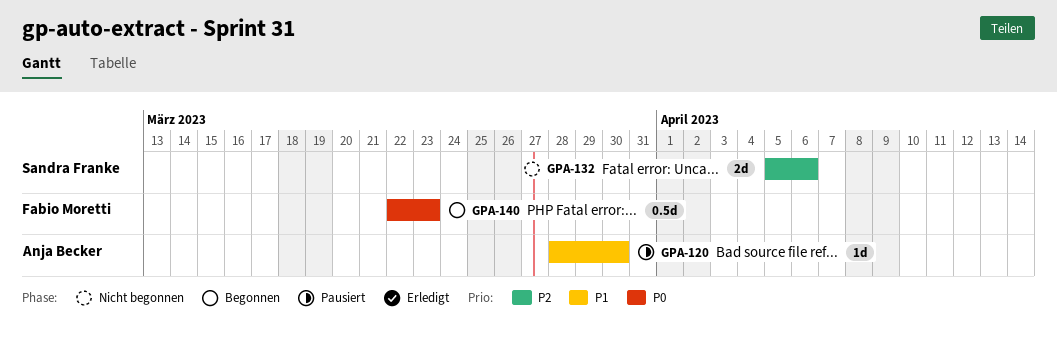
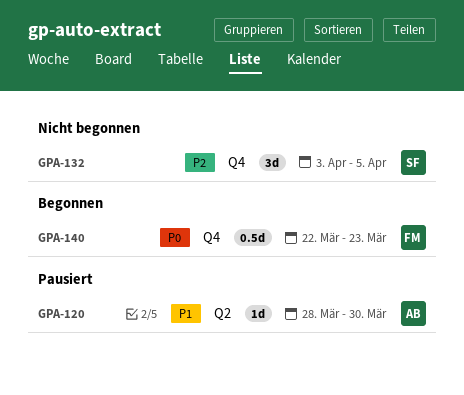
GPA-132, estimate: 2d -> 3d
GPA-132, start: Apr 5 -> Apr 3
GPA-132, due: Apr 6 -> Apr 5

